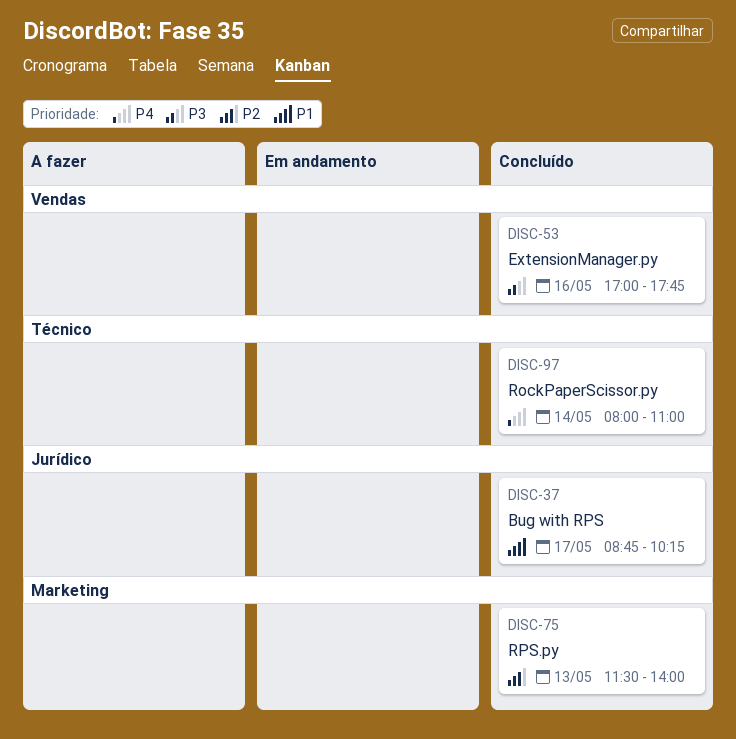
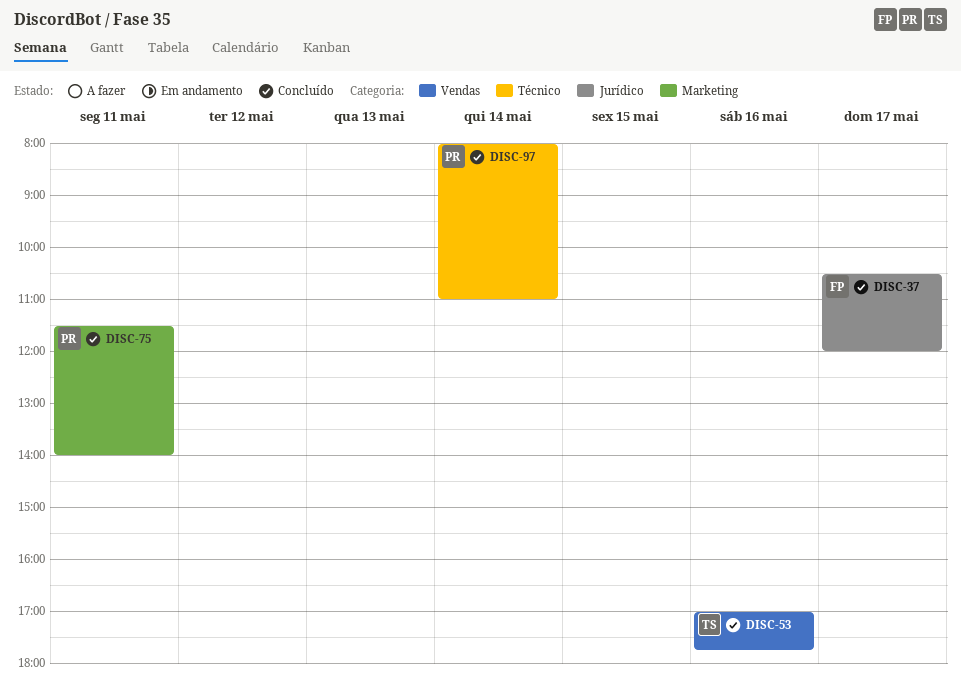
DISC-37, begins: 08:45 -> 10:30
DISC-37, ends: 10:15 -> 12:00
DISC-75, day: May 13 -> May 11

